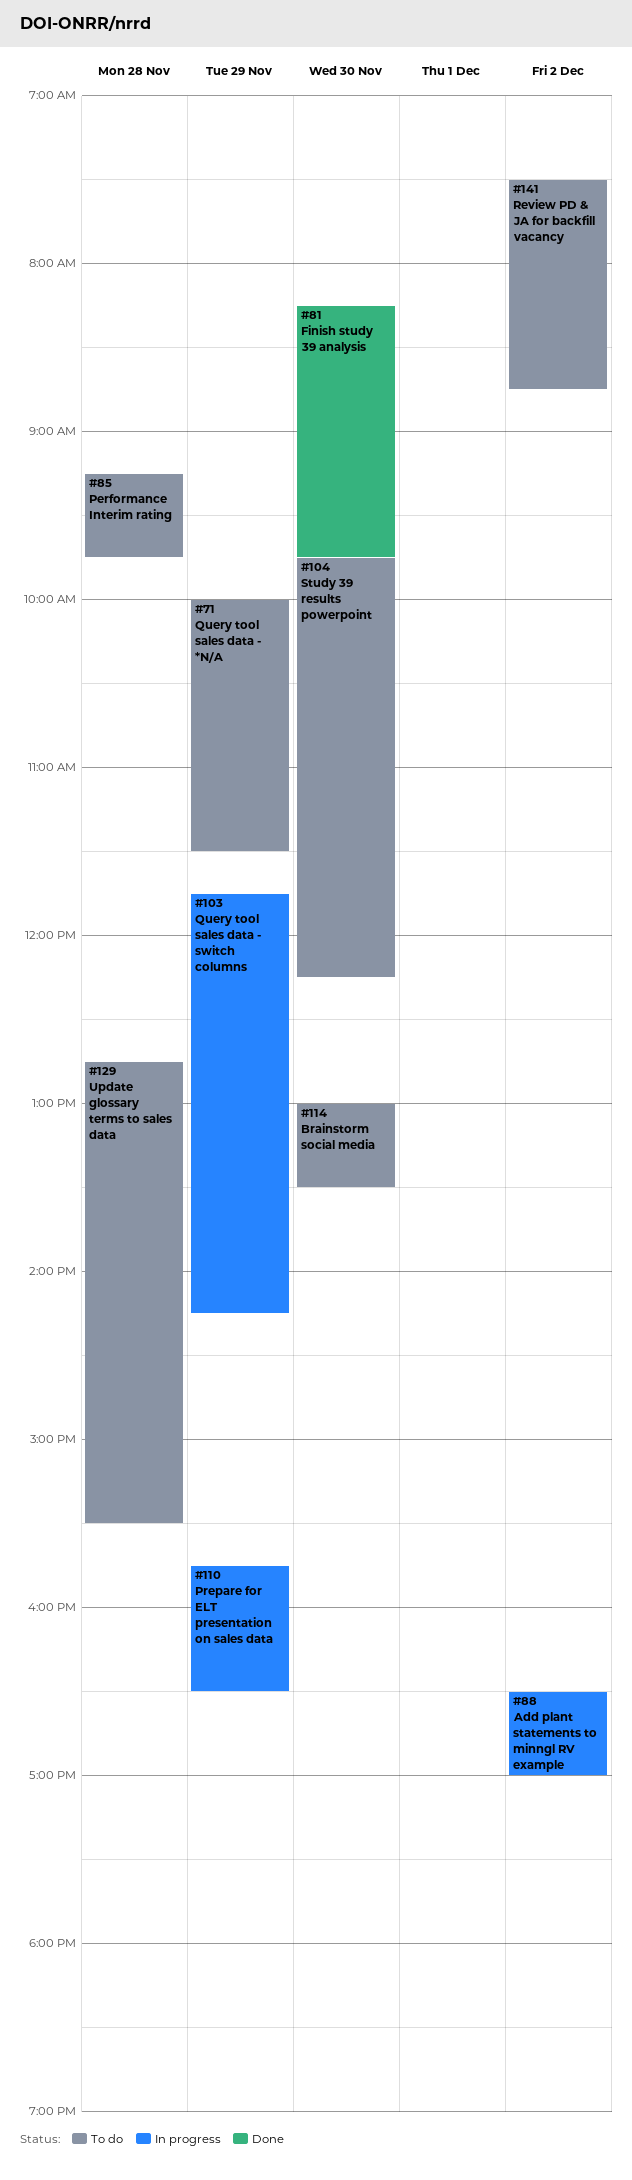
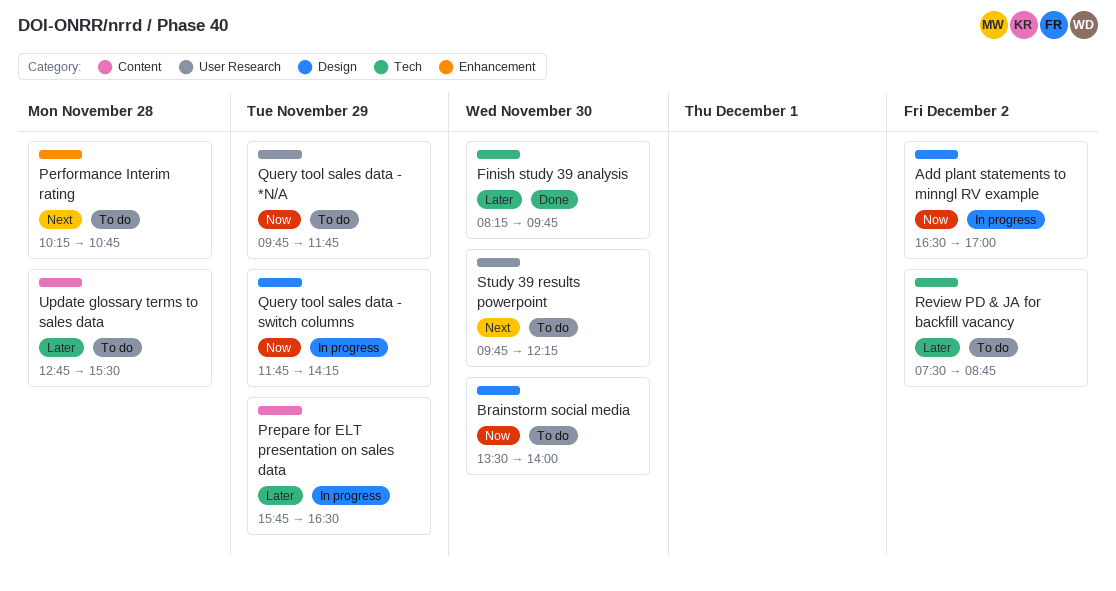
Brainstorm social media, begins: 13:00 -> 13:30
Brainstorm social media, ends: 13:30 -> 14:00
Performance Interim rating, begins: 09:15 -> 10:15
Performance Interim rating, ends: 09:45 -> 10:45
Query tool sales data - *N/A, begins: 10:00 -> 09:45
Query tool sales data - *N/A, ends: 11:30 -> 11:45

